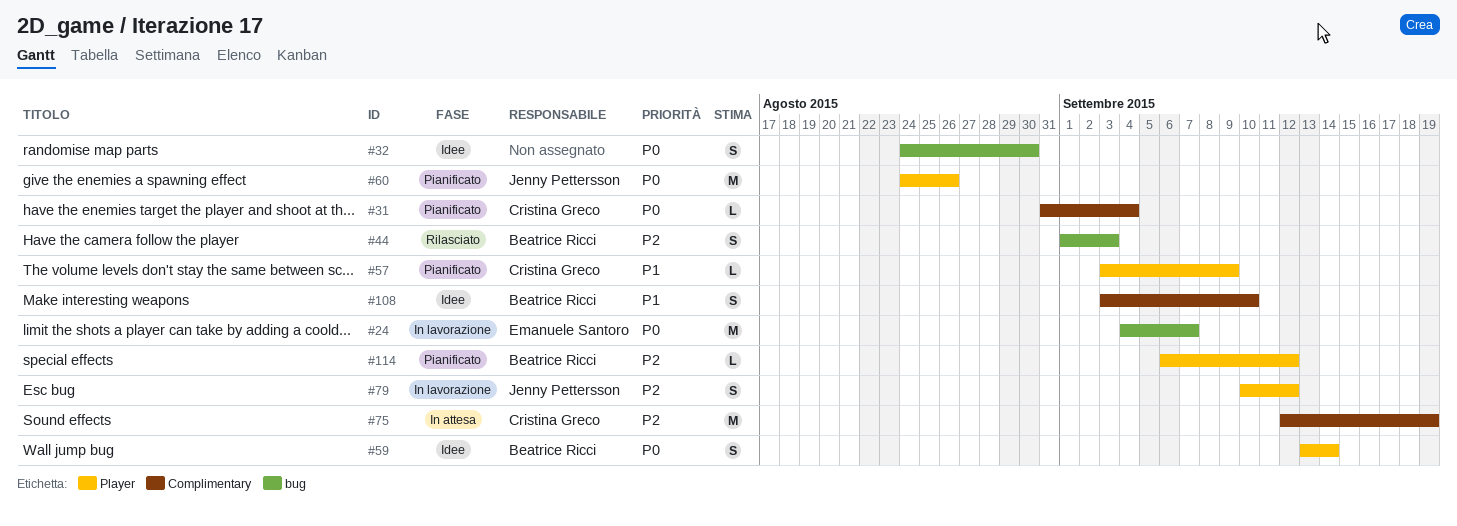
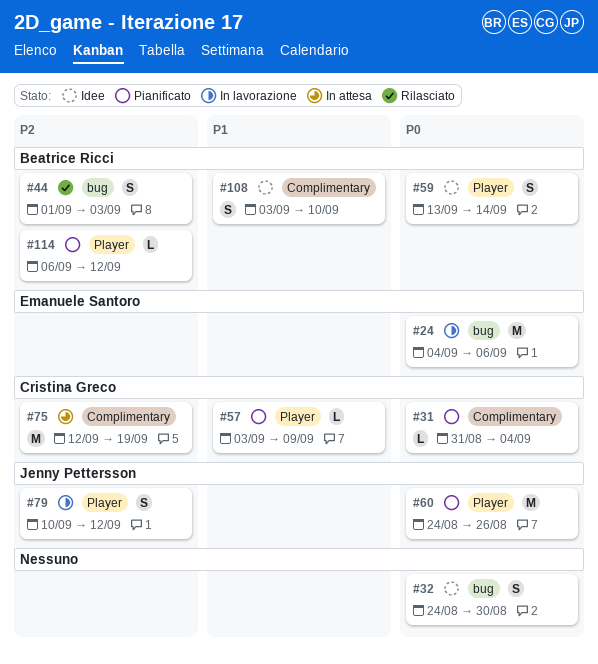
#24, due: Sep 7 -> Sep 6

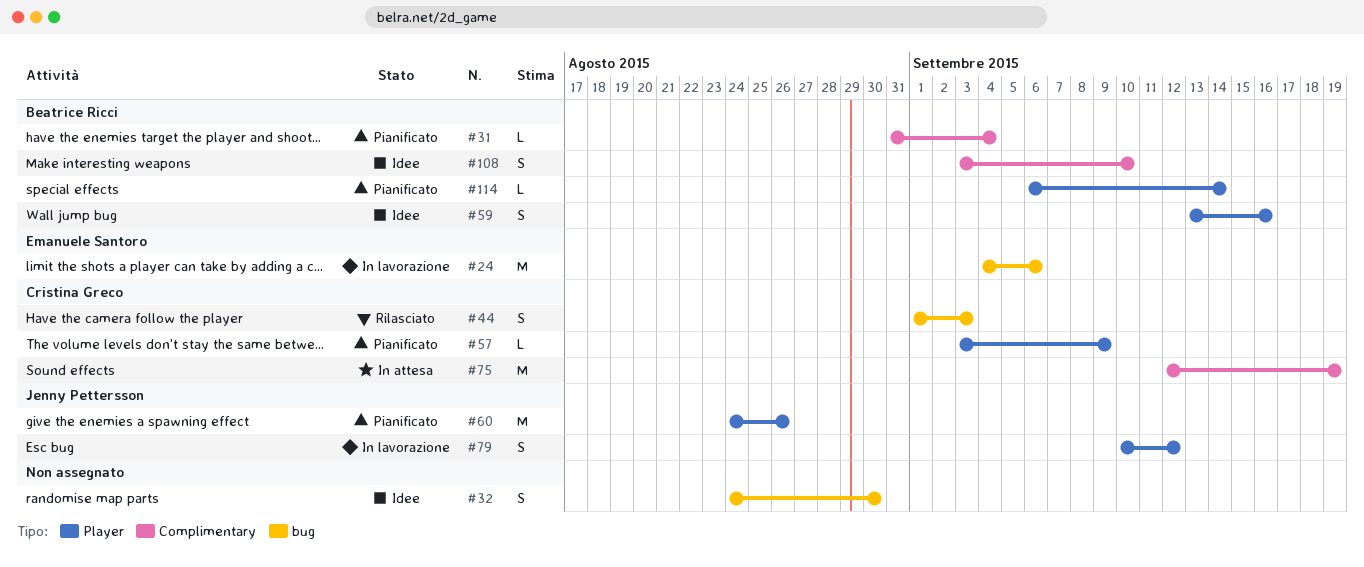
#31, owner: Cristina Greco -> Beatrice Ricci
#44, owner: Beatrice Ricci -> Cristina Greco
#59, due: Sep 14 -> Sep 16
#114, due: Sep 12 -> Sep 14

